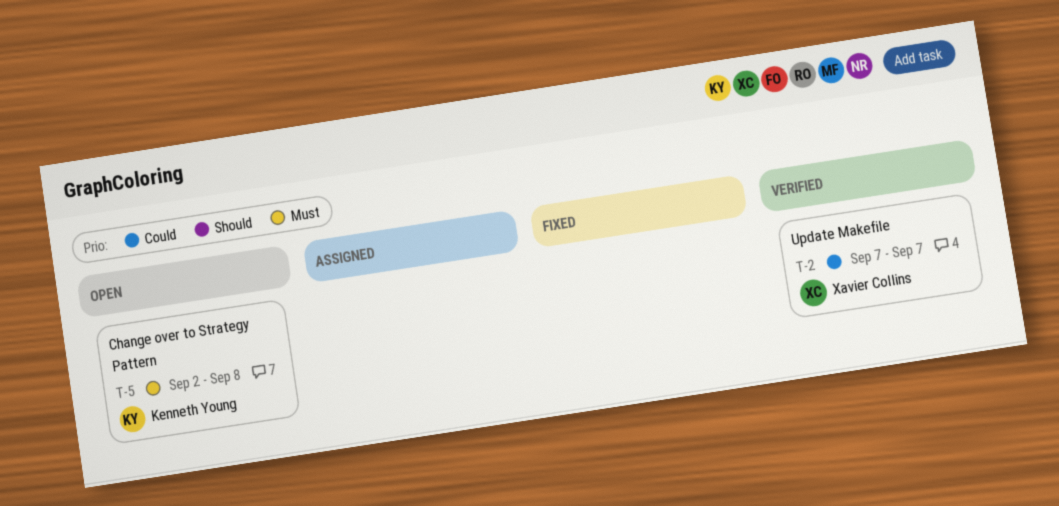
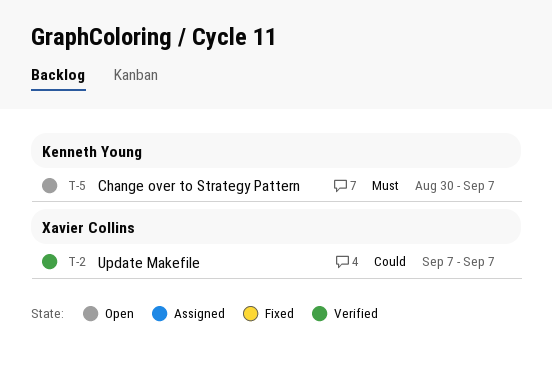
T-5, start: Sep 2 -> Aug 30
T-5, due: Sep 8 -> Sep 7

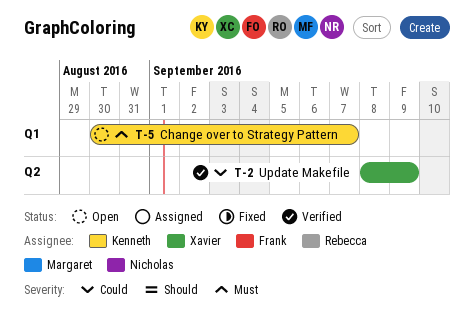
T-2, start: Sep 7 -> Sep 8
T-2, due: Sep 7 -> Sep 9

